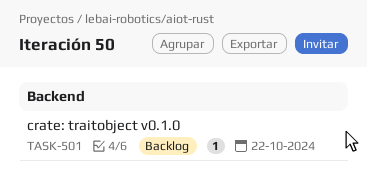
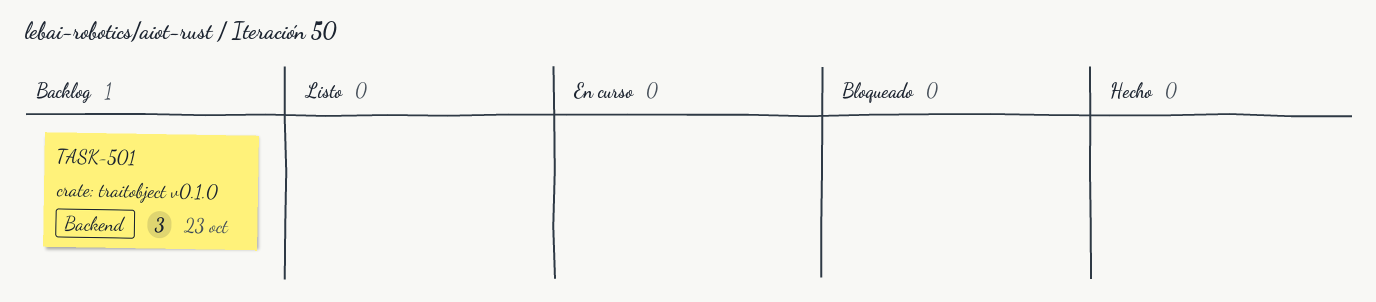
TASK-501, estimate: 1 -> 3
TASK-501, due: Oct 22 -> Oct 23

